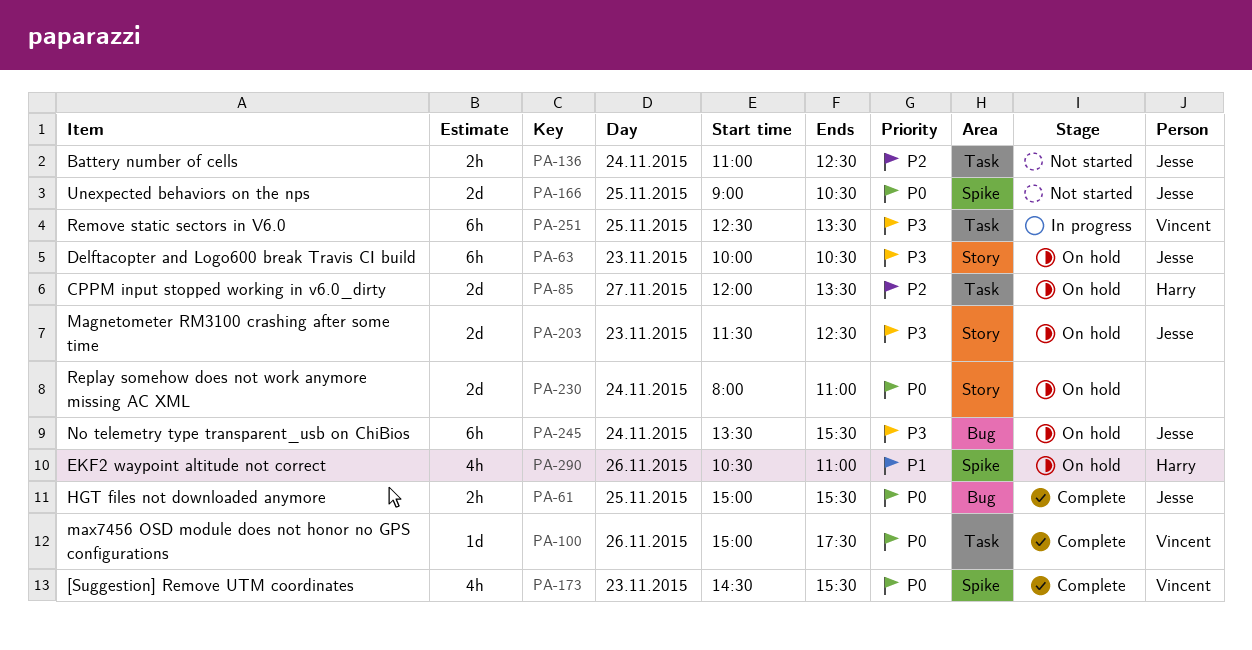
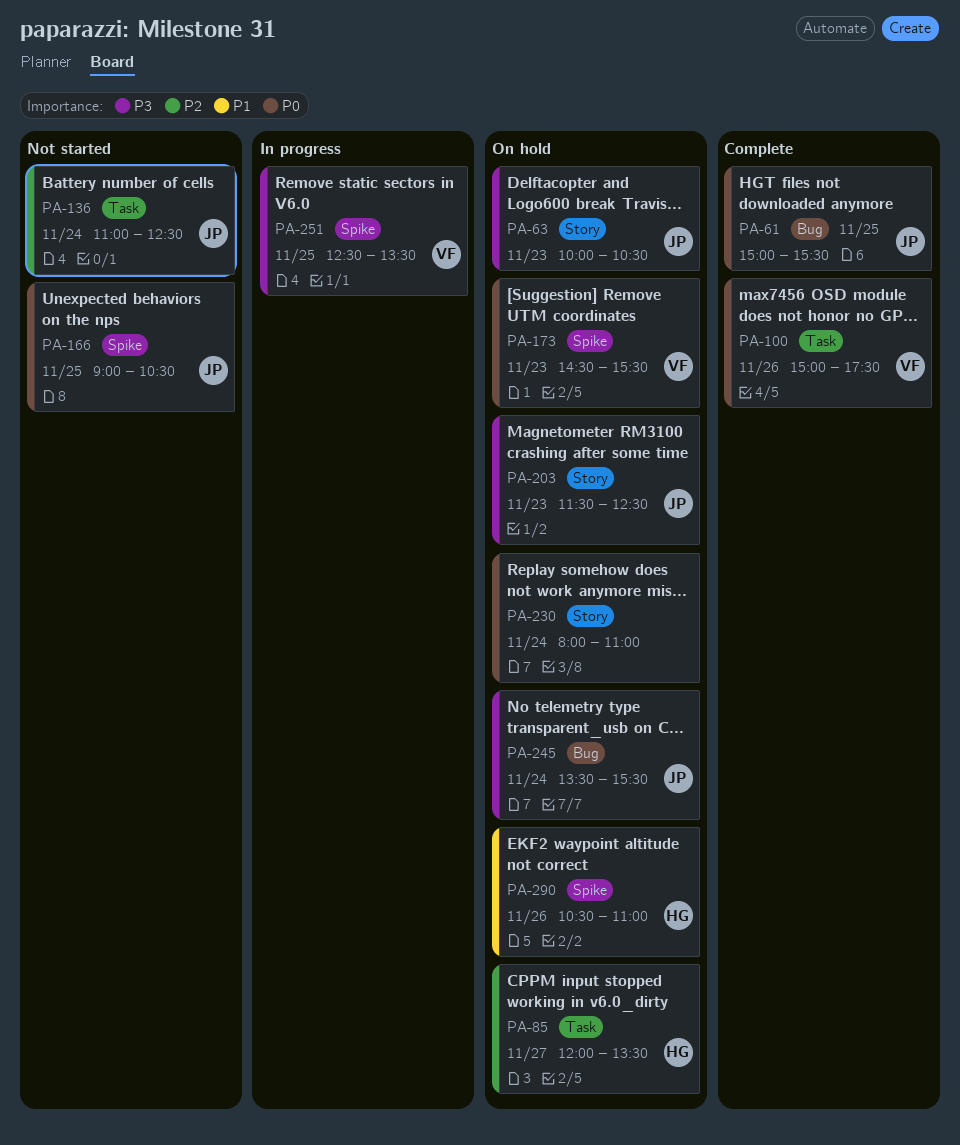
PA-173, status: Complete -> On hold
PA-251, label: Task -> Spike

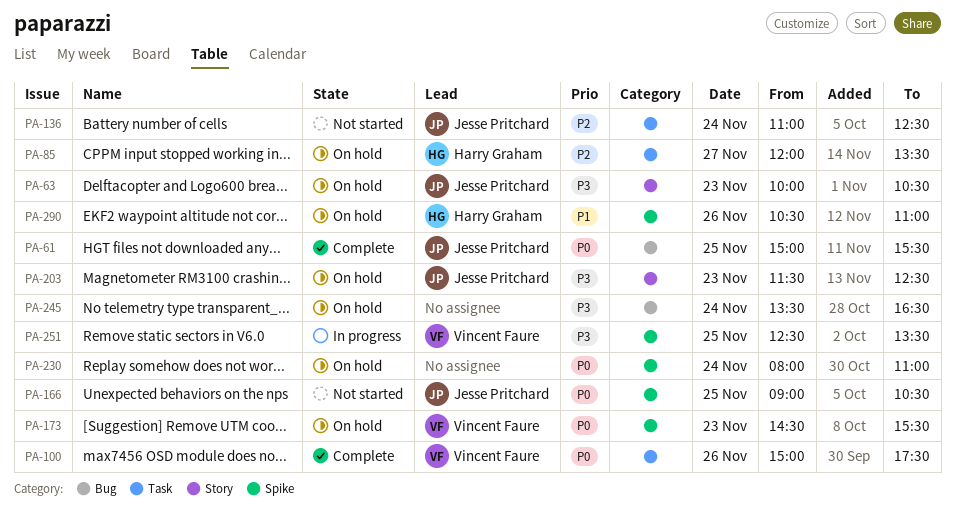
PA-230, label: Story -> Spike
PA-245, owner: Jesse Pritchard -> none
PA-245, ends: 15:30 -> 16:30

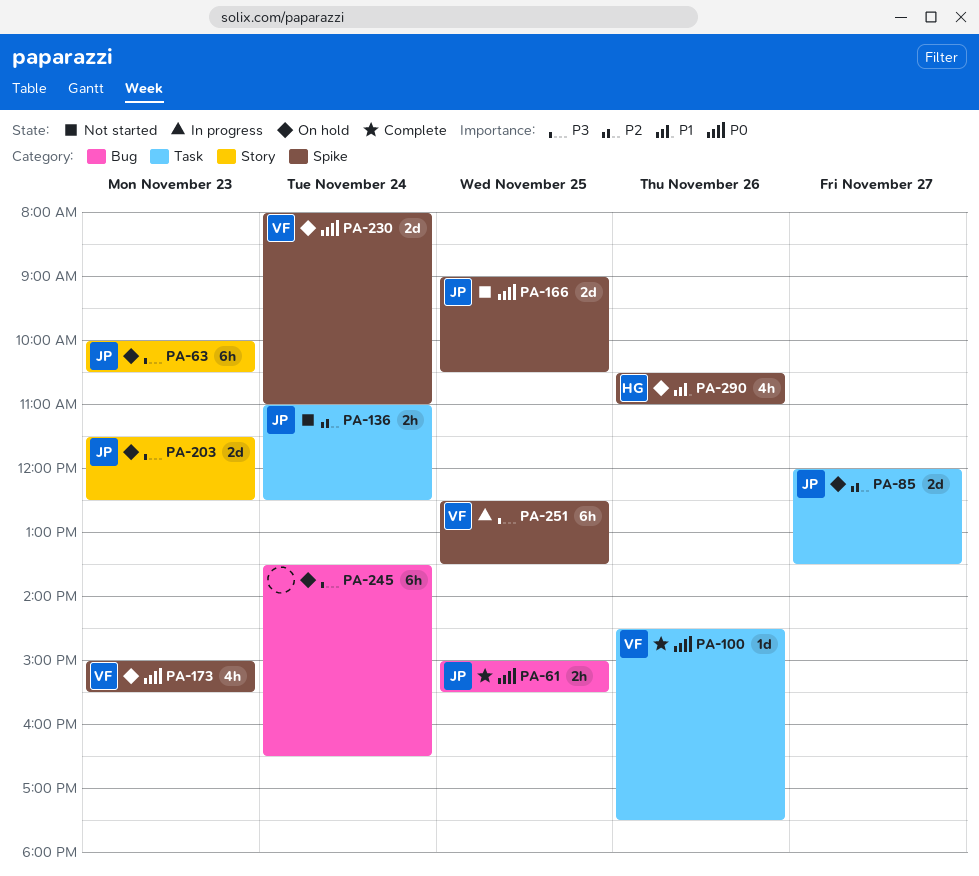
PA-85, owner: Harry Graham -> Jesse Pritchard
PA-100, begins: 15:00 -> 14:30
PA-173, begins: 14:30 -> 15:00
PA-230, owner: none -> Vincent Faure

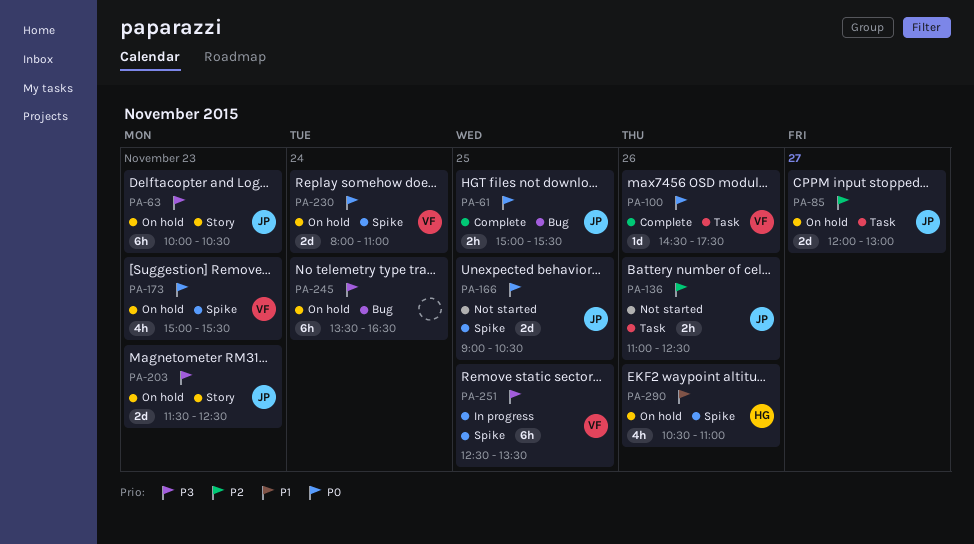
PA-85, ends: 13:30 -> 13:00
PA-136, day: Nov 24 -> Nov 26

